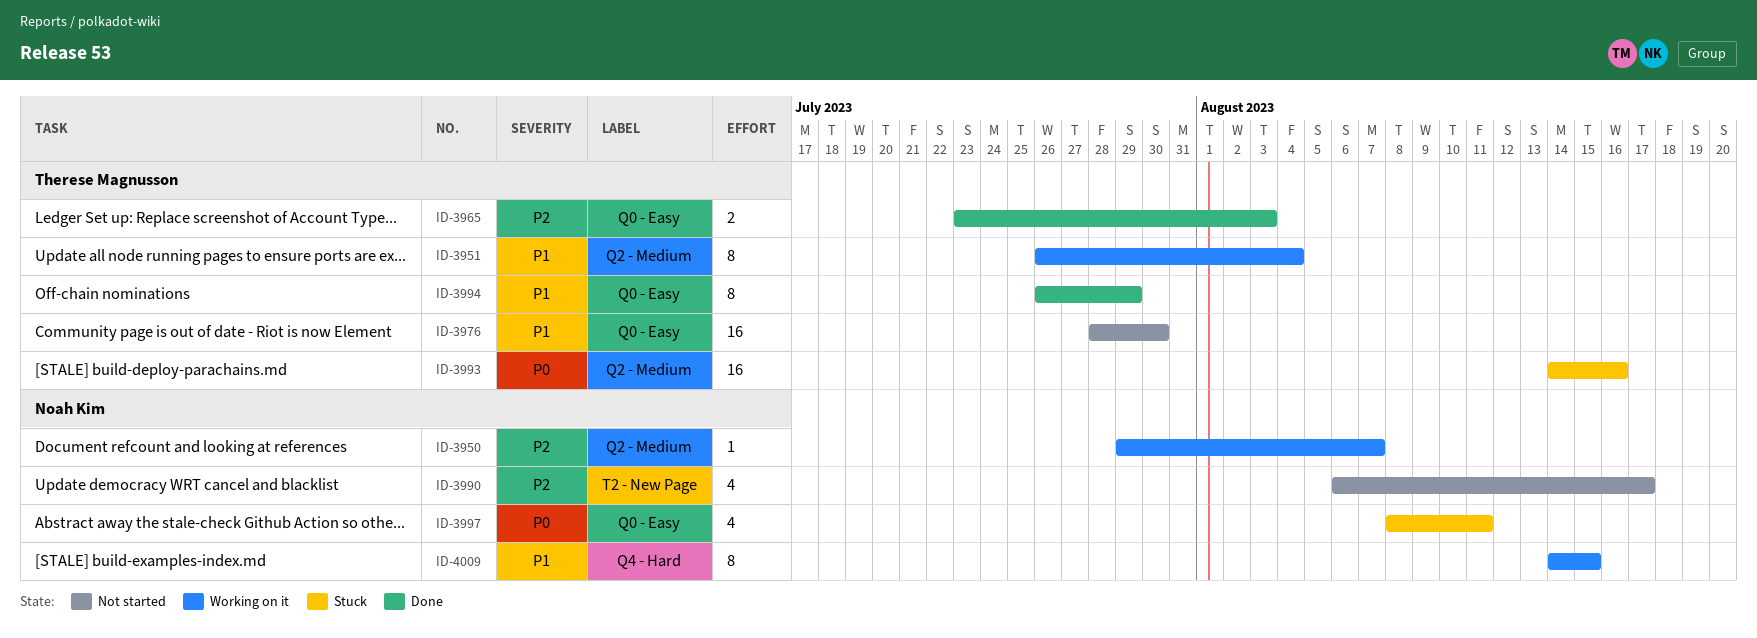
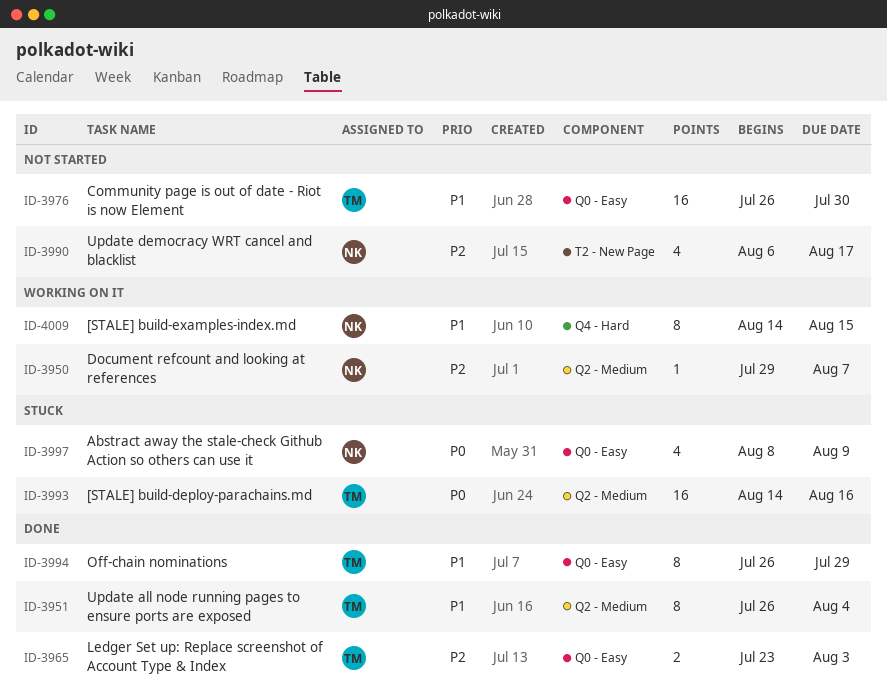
ID-3951, status: Working on it -> Done
ID-3976, start: Jul 28 -> Jul 26
ID-3997, due: Aug 11 -> Aug 9

